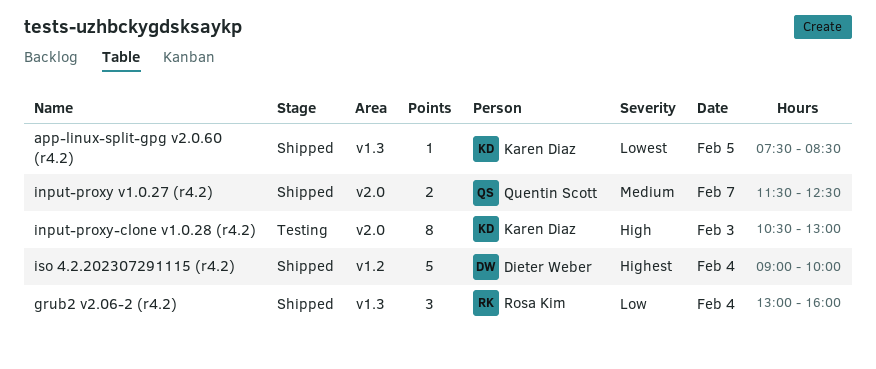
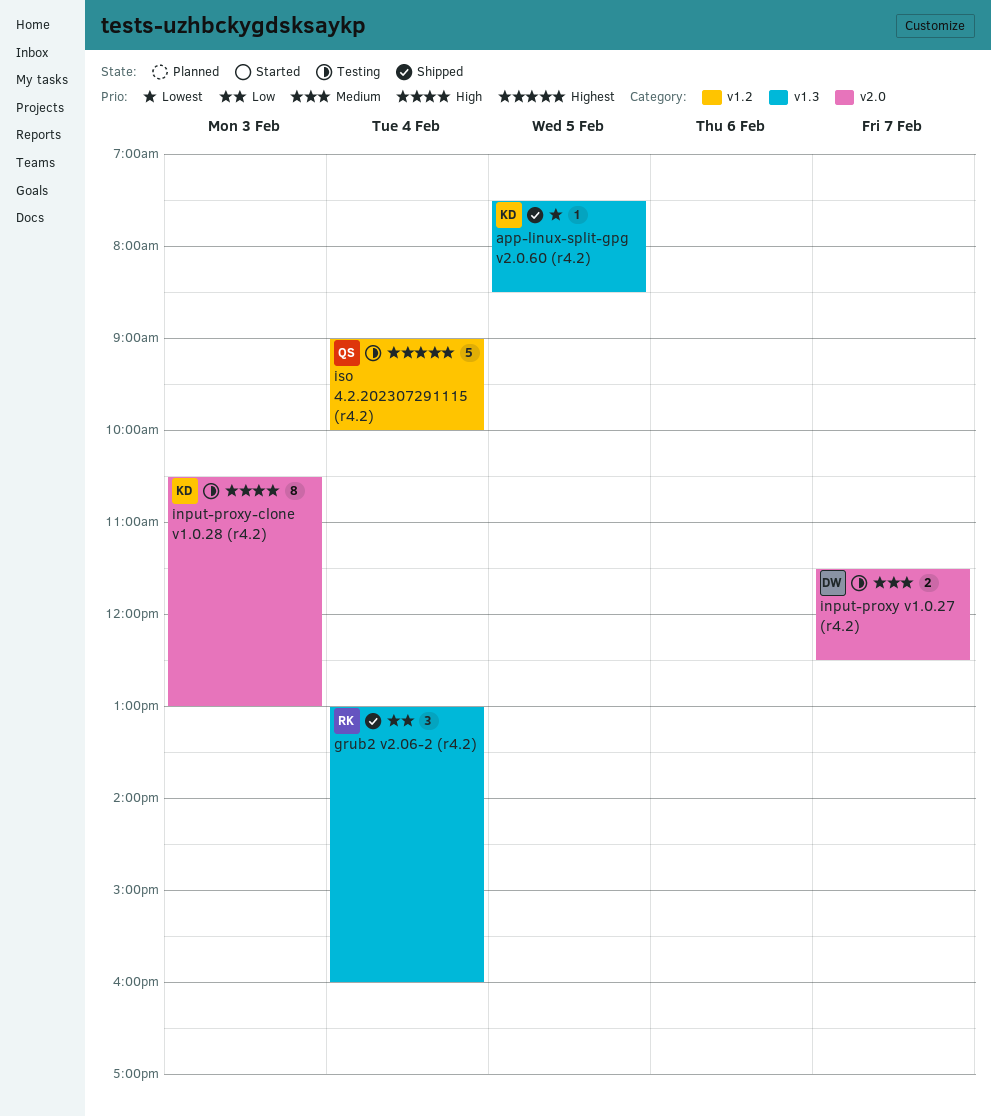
input-proxy v1.0.27 (r4.2), status: Shipped -> Testing
input-proxy v1.0.27 (r4.2), owner: Quentin Scott -> Dieter Weber
iso 4.2.202307291115 (r4.2), status: Shipped -> Testing
iso 4.2.202307291115 (r4.2), owner: Dieter Weber -> Quentin Scott

